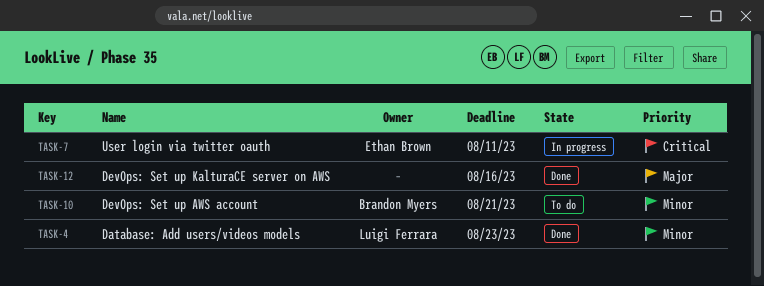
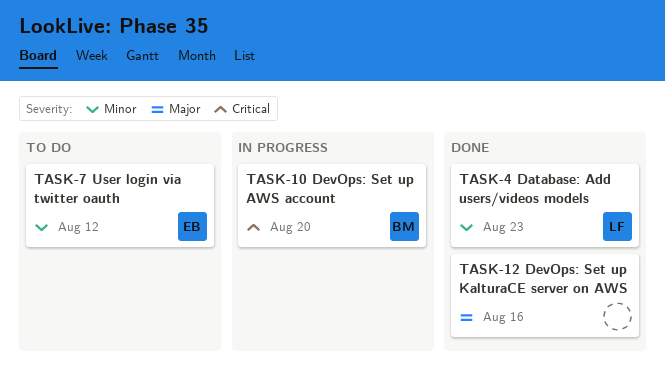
TASK-7, status: In progress -> To do
TASK-7, priority: Critical -> Minor
TASK-7, due: Aug 11 -> Aug 12
TASK-10, status: To do -> In progress
TASK-10, priority: Minor -> Critical
TASK-10, due: Aug 21 -> Aug 20

